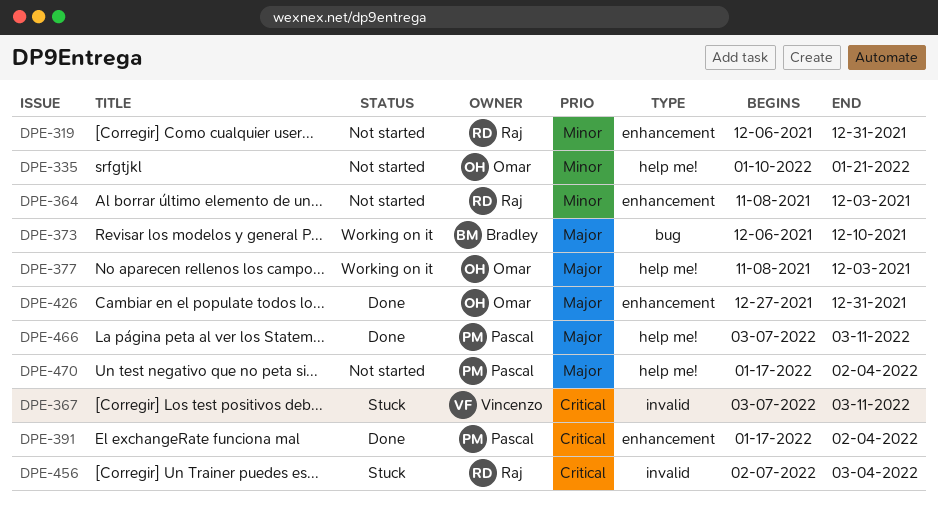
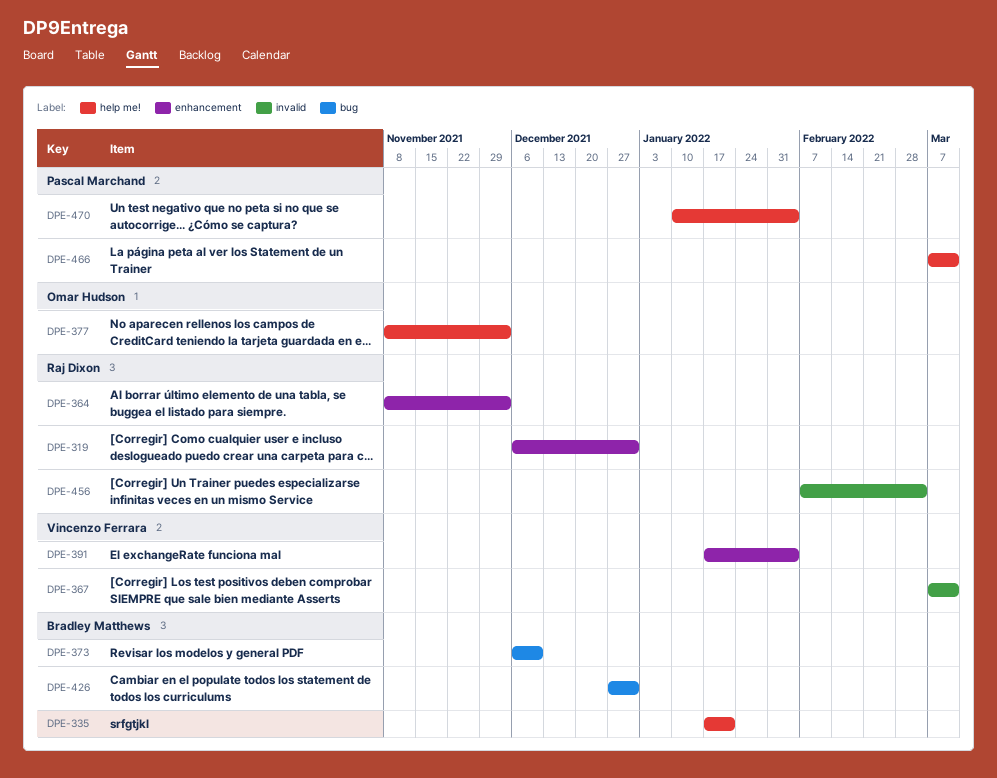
DPE-335, owner: Omar Hudson -> Bradley Matthews
DPE-335, start: Jan 10 -> Jan 17
DPE-391, owner: Pascal Marchand -> Vincenzo Ferrara
DPE-426, owner: Omar Hudson -> Bradley Matthews
DPE-426, label: enhancement -> bug
DPE-470, start: Jan 17 -> Jan 10

